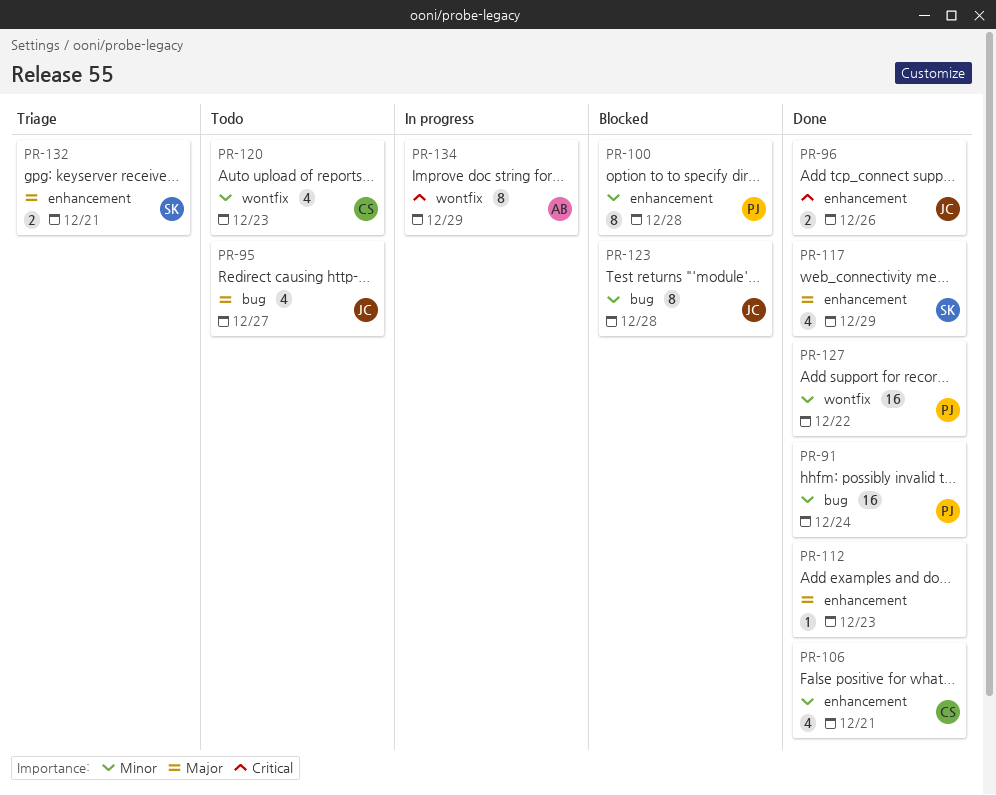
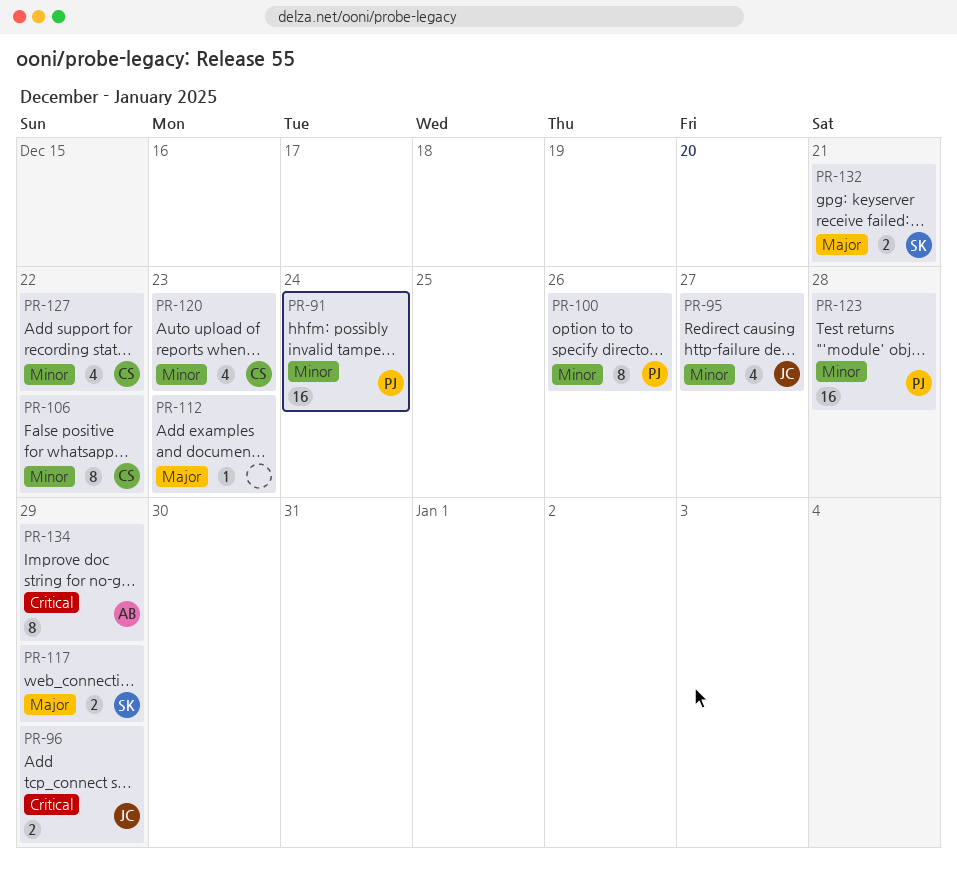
PR-95, priority: Major -> Minor
PR-96, due: Dec 26 -> Dec 29
PR-100, due: Dec 28 -> Dec 26
PR-106, estimate: 4 -> 8
PR-106, due: Dec 21 -> Dec 22
PR-117, estimate: 4 -> 2
PR-123, owner: JC -> PJ
PR-123, estimate: 8 -> 16
PR-127, owner: PJ -> CS
PR-127, estimate: 16 -> 4

